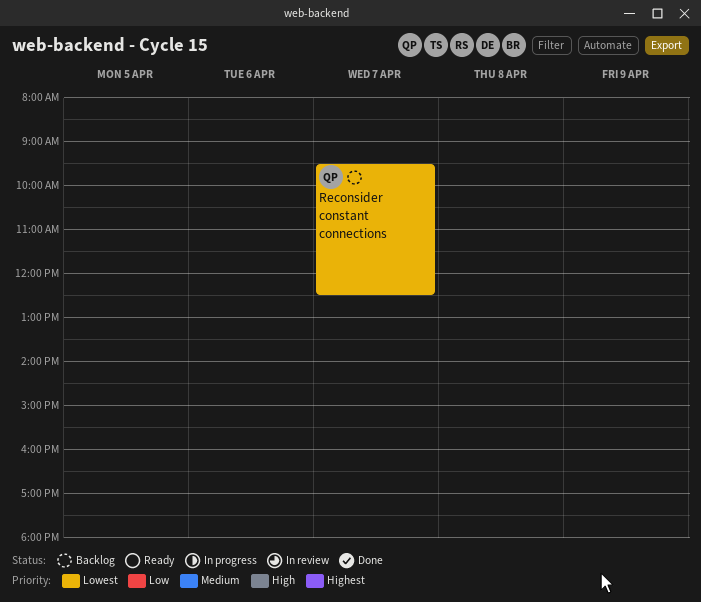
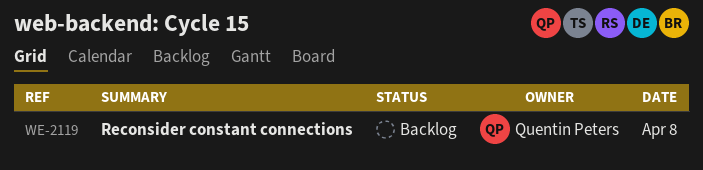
Reconsider constant connections, day: Apr 7 -> Apr 8

